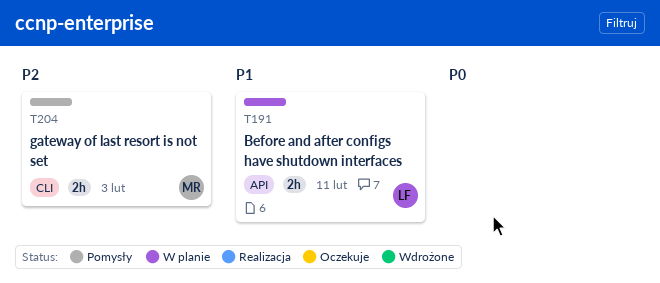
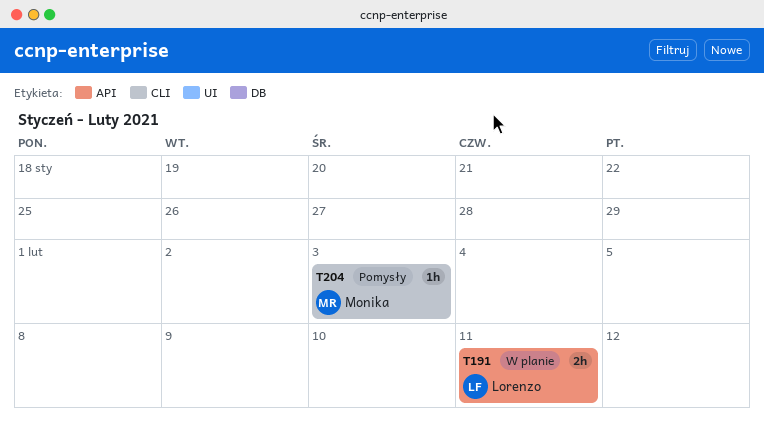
T204, estimate: 2h -> 1h

